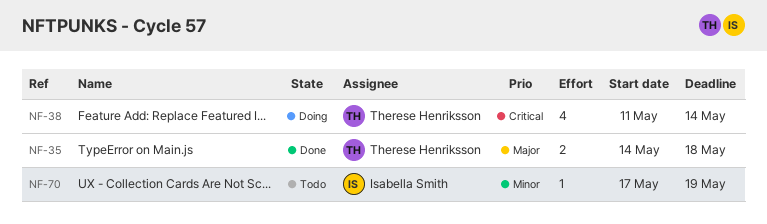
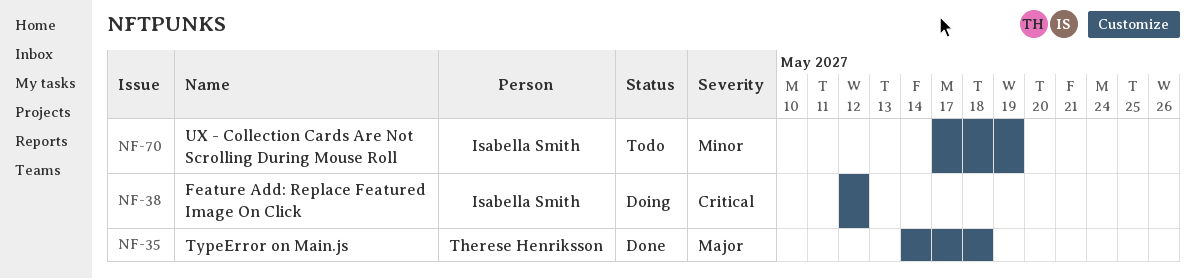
NF-38, owner: Therese Henriksson -> Isabella Smith
NF-38, start: May 11 -> May 12
NF-38, due: May 14 -> May 12

